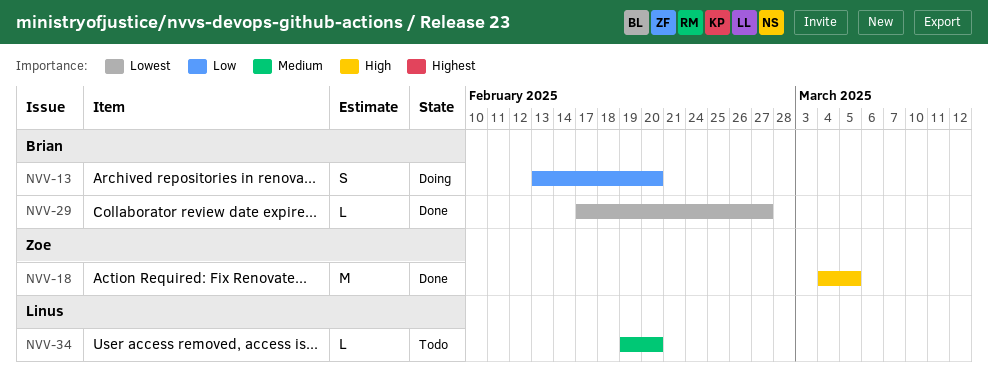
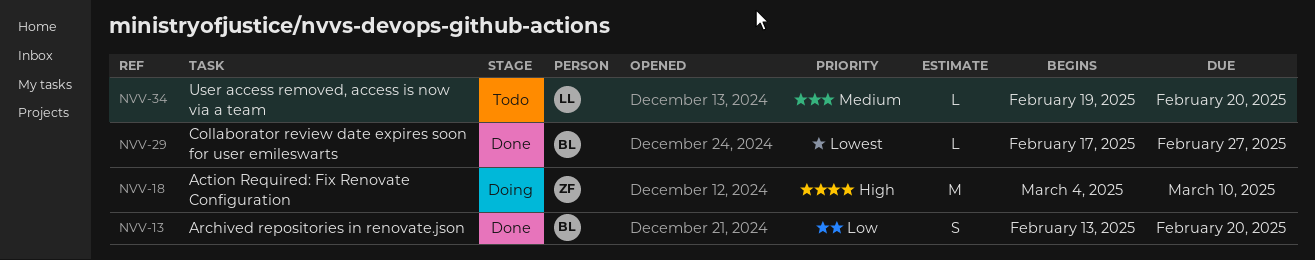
NVV-13, status: Doing -> Done
NVV-18, status: Done -> Doing
NVV-18, due: Mar 5 -> Mar 10

